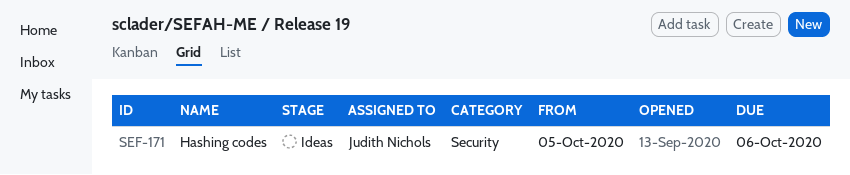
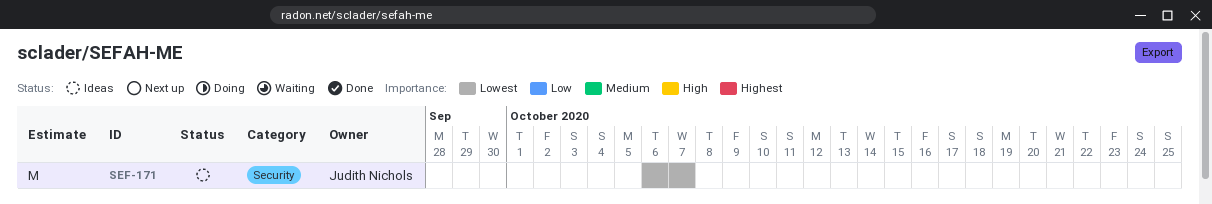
SEF-171, start: Oct 5 -> Oct 6
SEF-171, due: Oct 6 -> Oct 7

